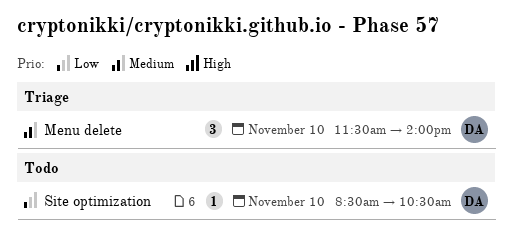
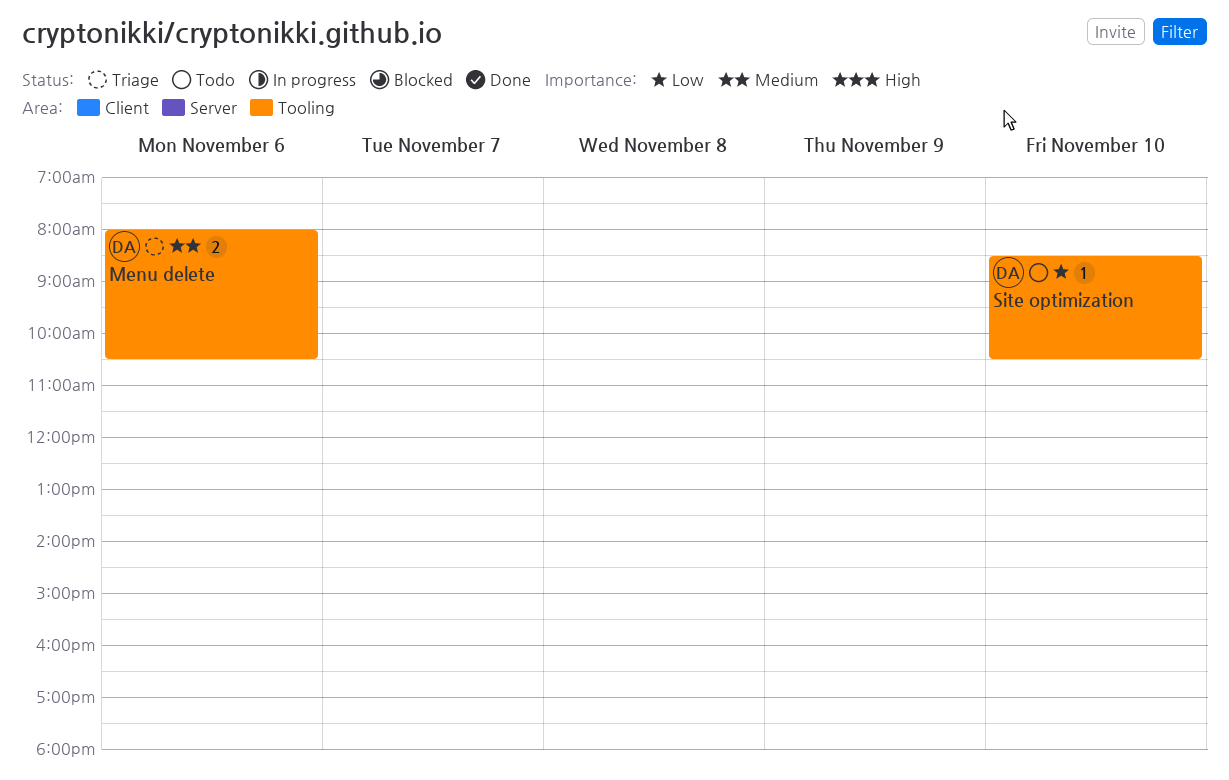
Menu delete, estimate: 3 -> 2
Menu delete, day: Nov 10 -> Nov 6
Menu delete, begins: 11:30 -> 08:00
Menu delete, ends: 14:00 -> 10:30

